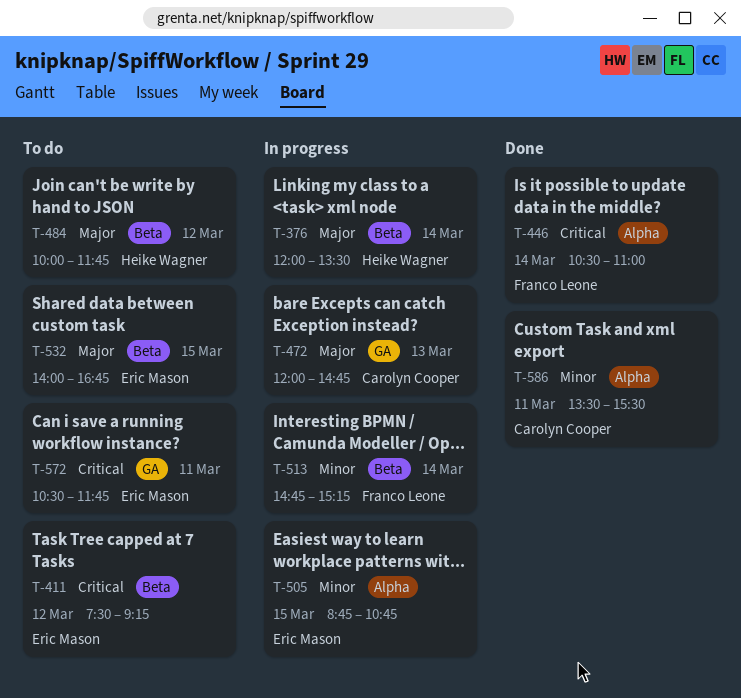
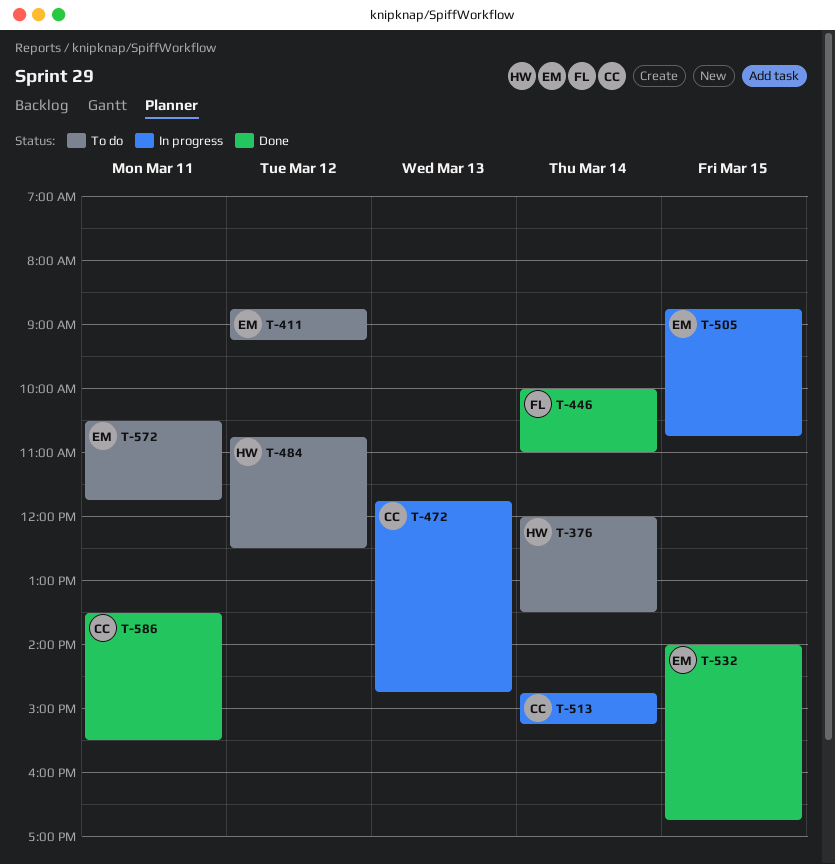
T-376, status: In progress -> To do
T-411, begins: 07:30 -> 08:45
T-446, begins: 10:30 -> 10:00
T-472, begins: 12:00 -> 11:45
T-484, begins: 10:00 -> 10:45
T-484, ends: 11:45 -> 12:30
T-513, owner: Franco Leone -> Carolyn Cooper
T-532, status: To do -> Done

